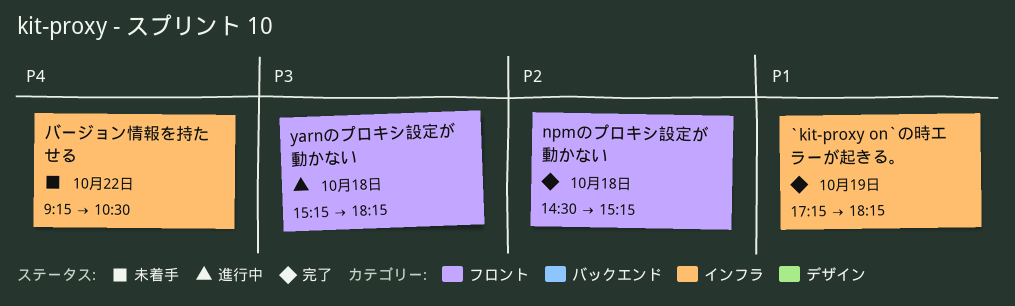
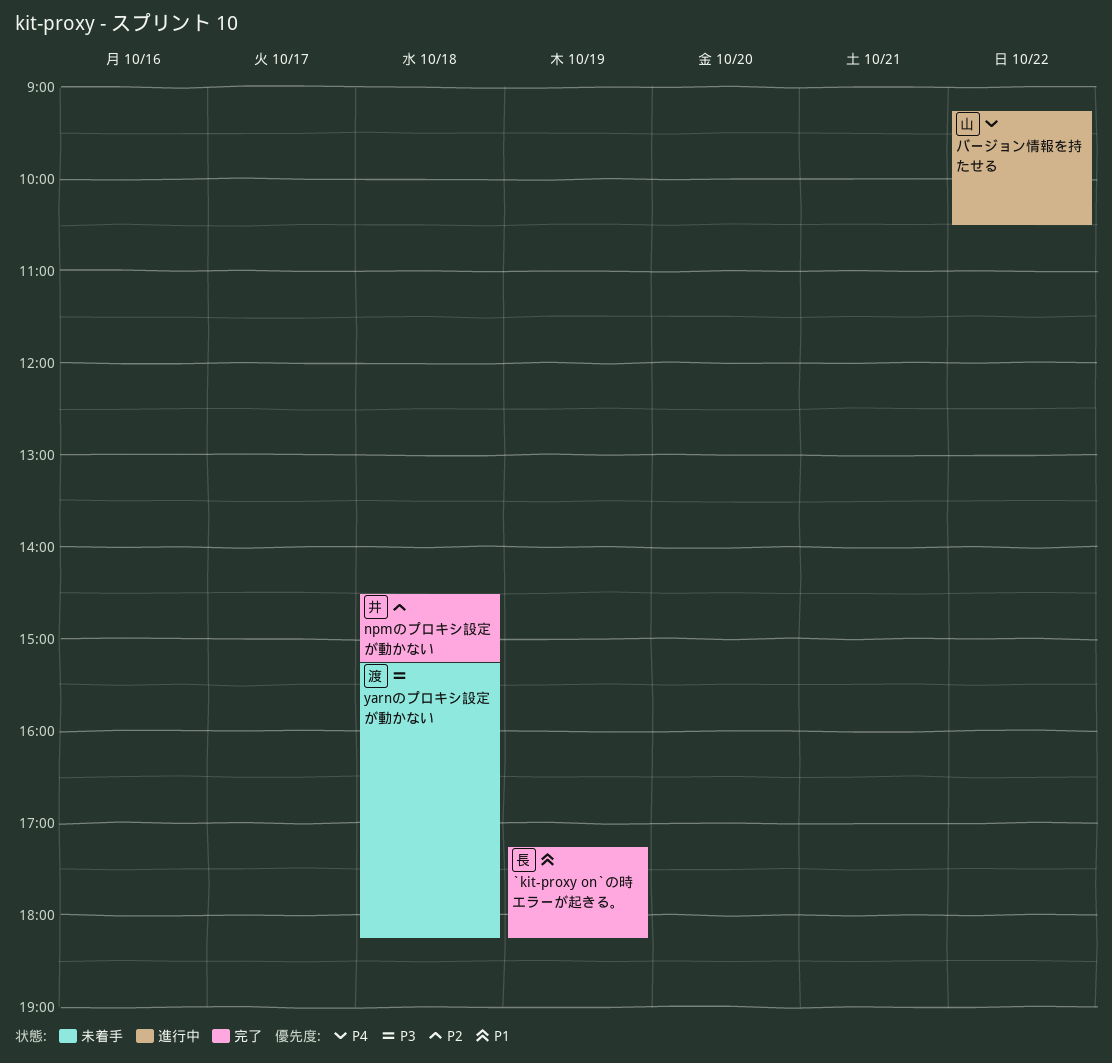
yarnのプロキシ設定が動かない, status: 進行中 -> 未着手
バージョン情報を持たせる, status: 未着手 -> 進行中

